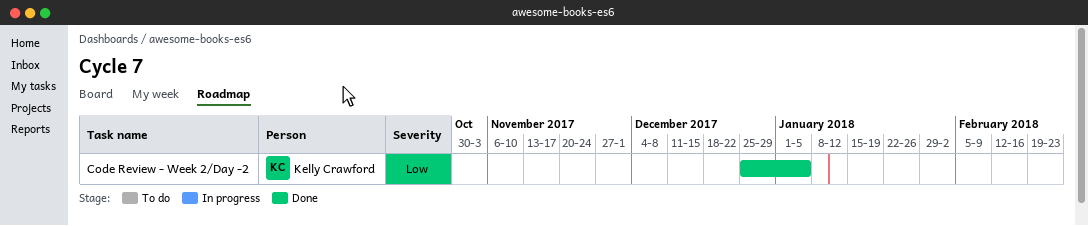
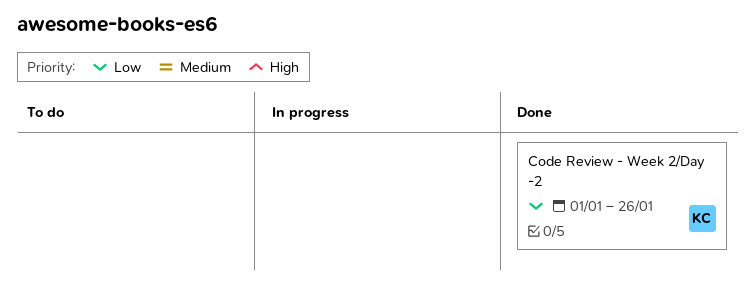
Code Review - Week 2/Day -2, start: Dec 25 -> Jan 1
Code Review - Week 2/Day -2, due: Jan 5 -> Jan 26

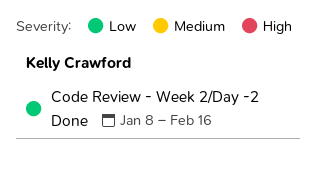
Code Review - Week 2/Day -2, start: Jan 1 -> Jan 8
Code Review - Week 2/Day -2, due: Jan 26 -> Feb 16

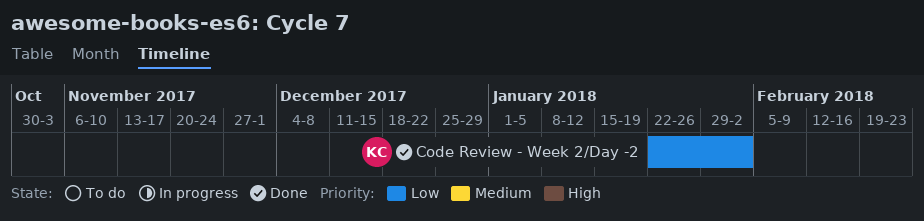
Code Review - Week 2/Day -2, start: Jan 8 -> Jan 22
Code Review - Week 2/Day -2, due: Feb 16 -> Feb 2

